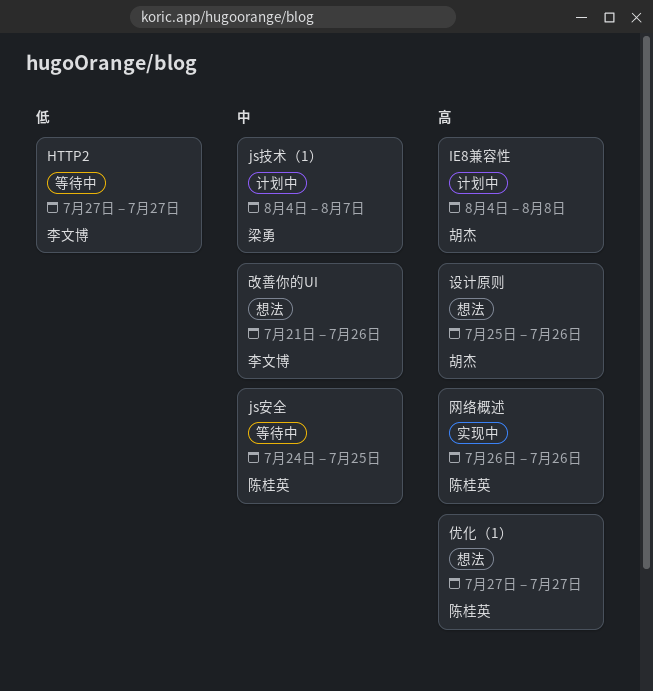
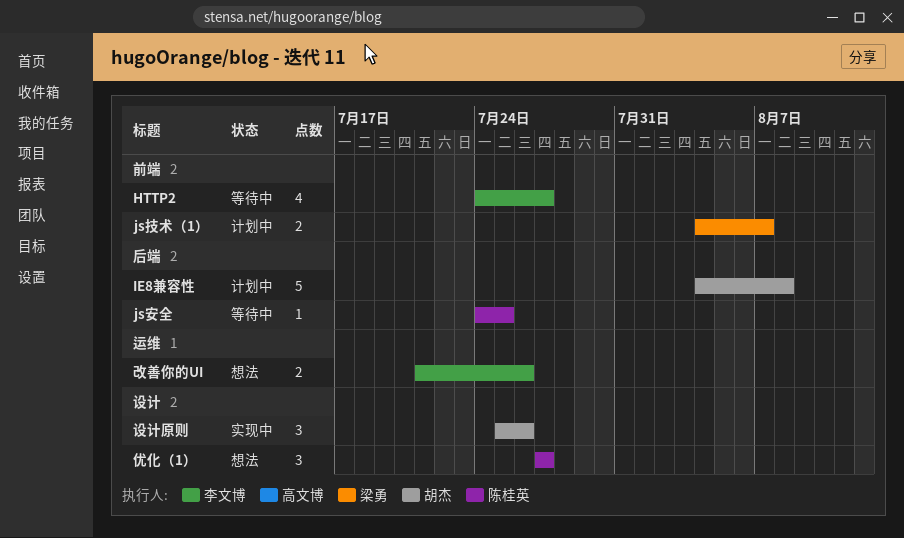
HTTP2, start: Jul 27 -> Jul 24
网络概述: present -> none
设计原则, status: 想法 -> 实现中

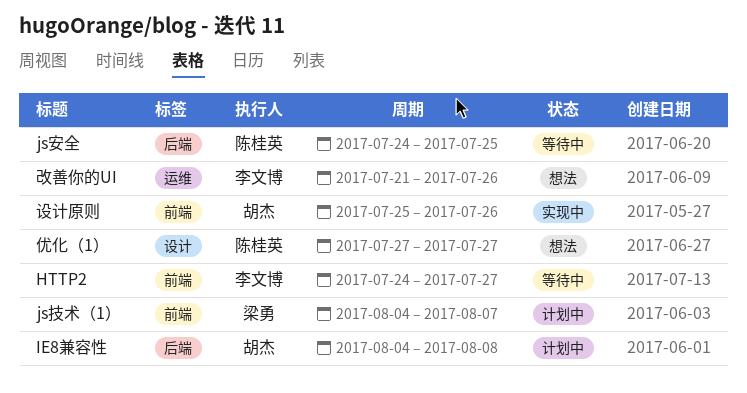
设计原则, label: 设计 -> 前端

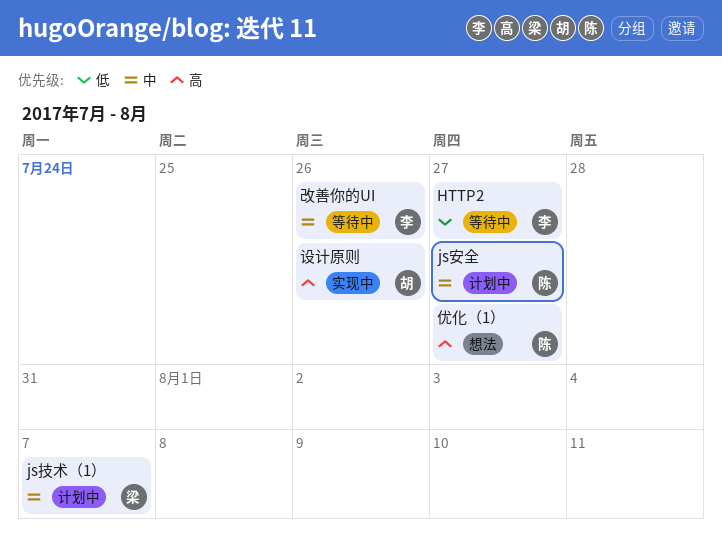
IE8兼容性: present -> none
js安全, status: 等待中 -> 计划中
js安全, due: Jul 25 -> Jul 27
改善你的UI, status: 想法 -> 等待中

